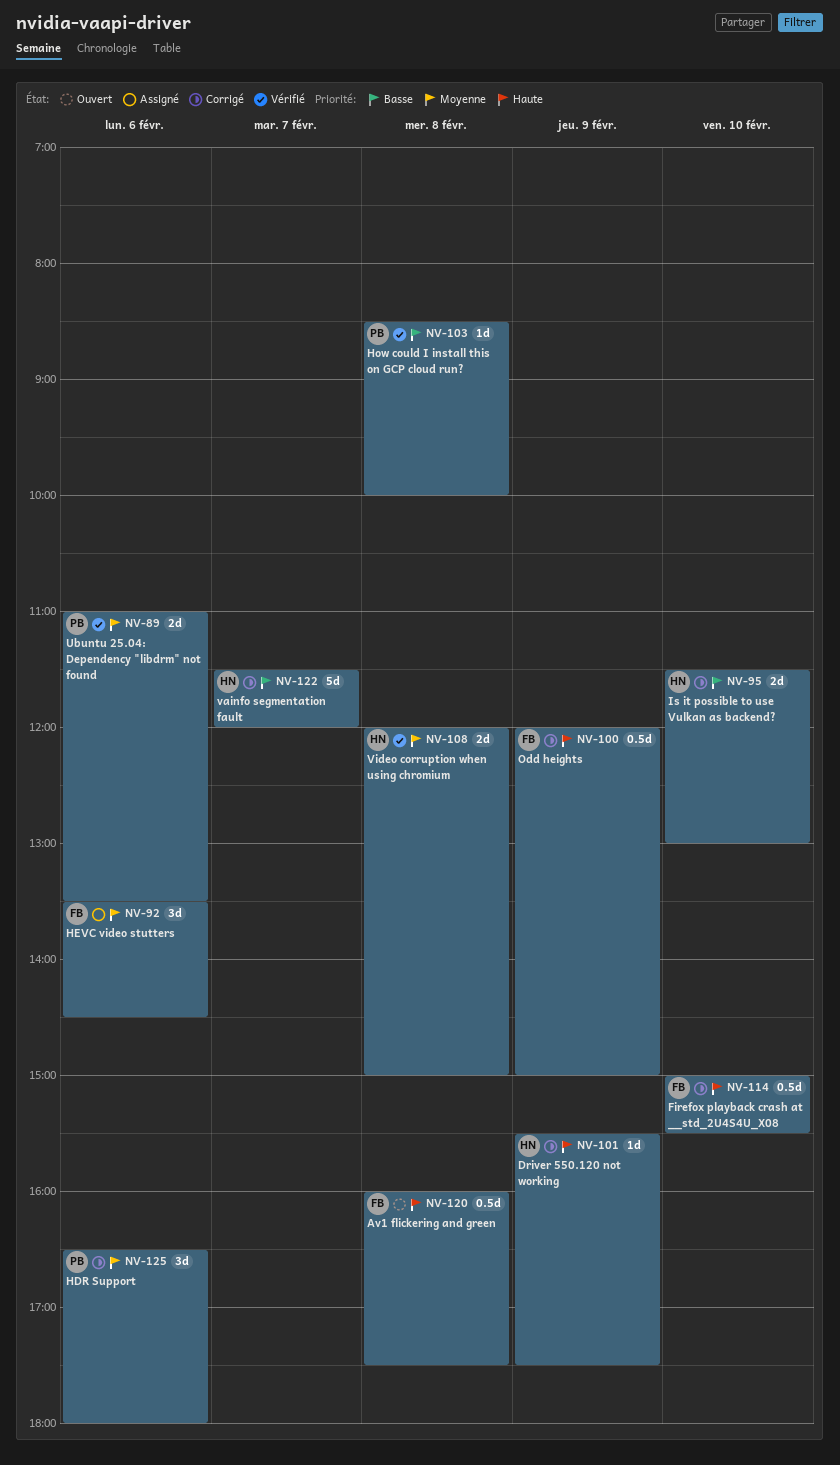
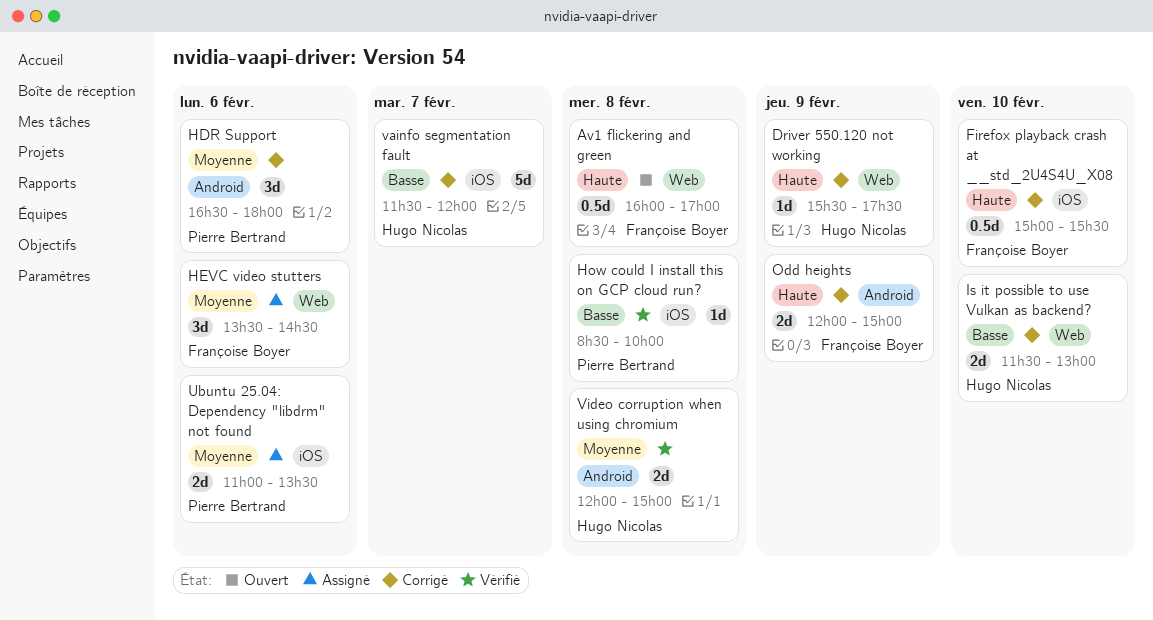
Av1 flickering and green, ends: 17:30 -> 17:00
Odd heights, estimate: 0.5d -> 2d
Ubuntu 25.04: Dependency "libdrm" not found, status: Vérifié -> Assigné

